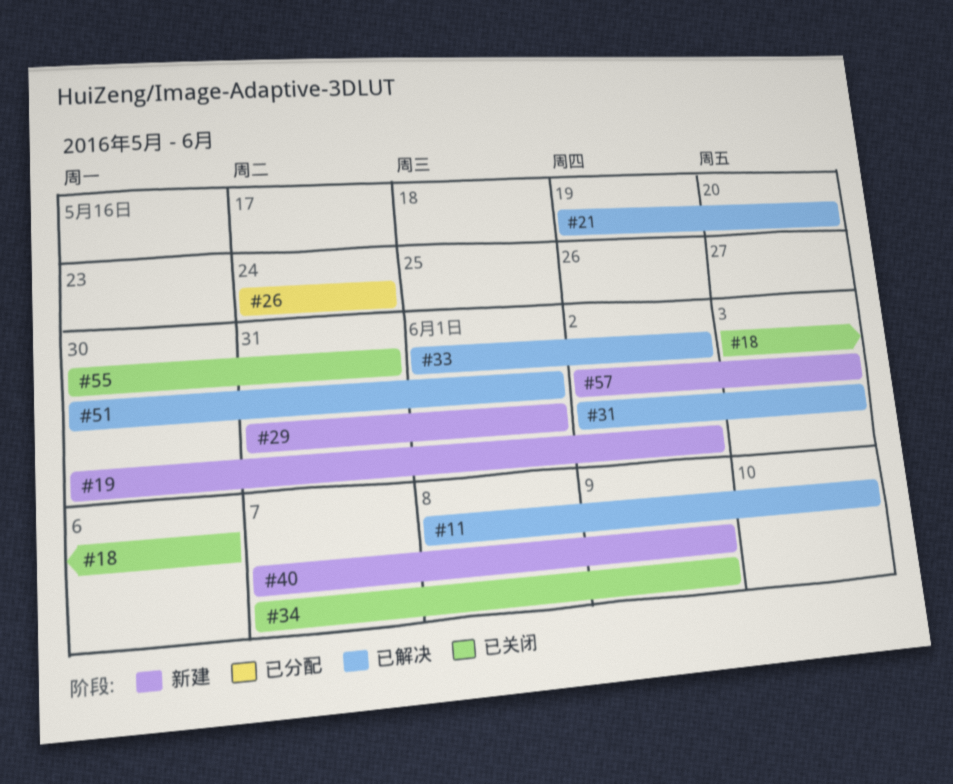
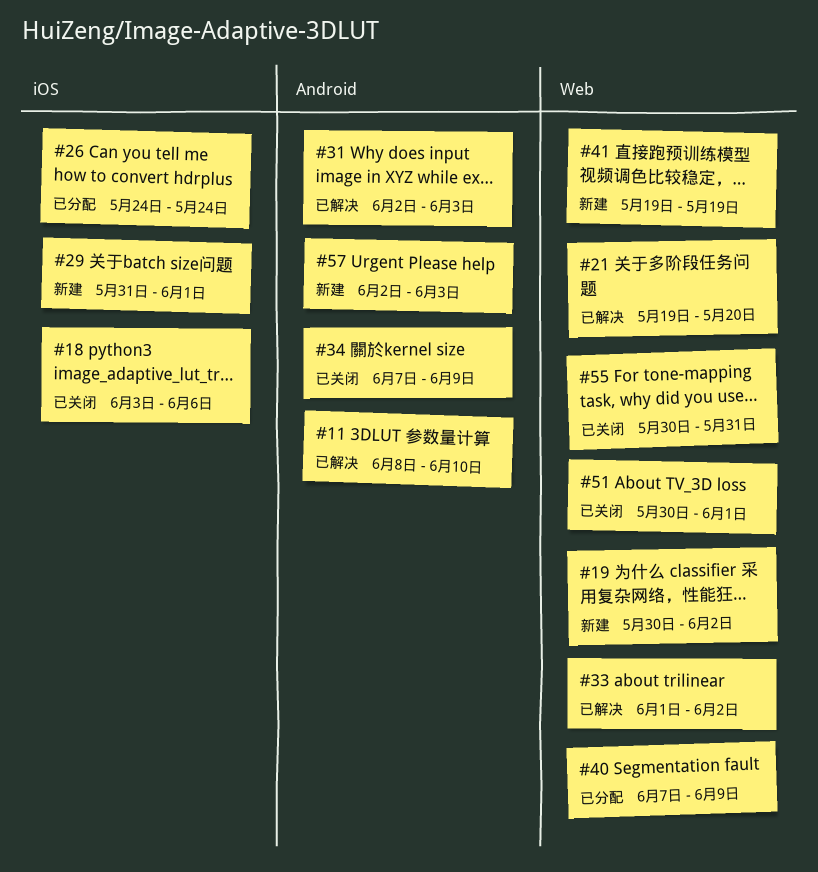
#40, status: 新建 -> 已分配
#41: none -> present
#51, status: 已解决 -> 已关闭

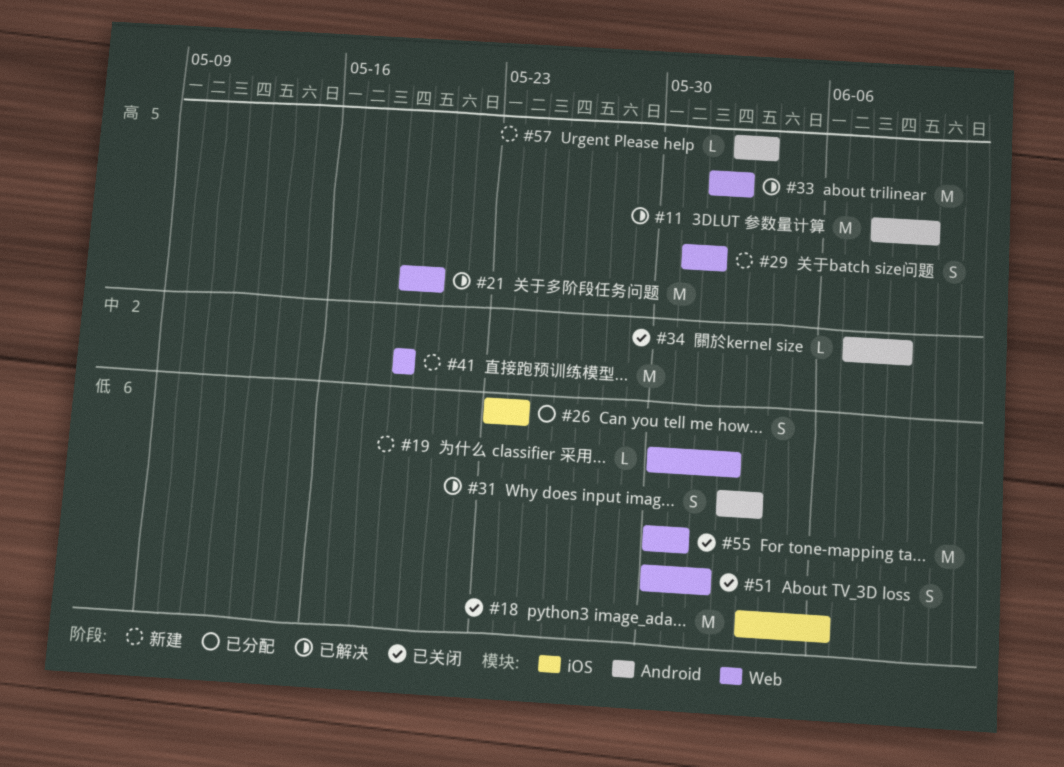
#26, start: May 24 -> May 23
#29, label: iOS -> Web
#40: present -> none

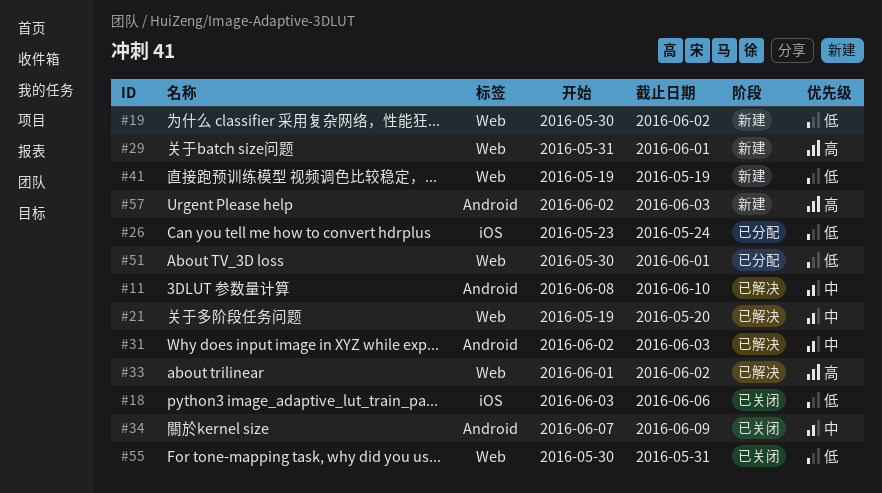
#11, priority: 高 -> 中
#21, priority: 高 -> 中
#31, priority: 低 -> 中
#41, priority: 中 -> 低
#51, status: 已关闭 -> 已分配

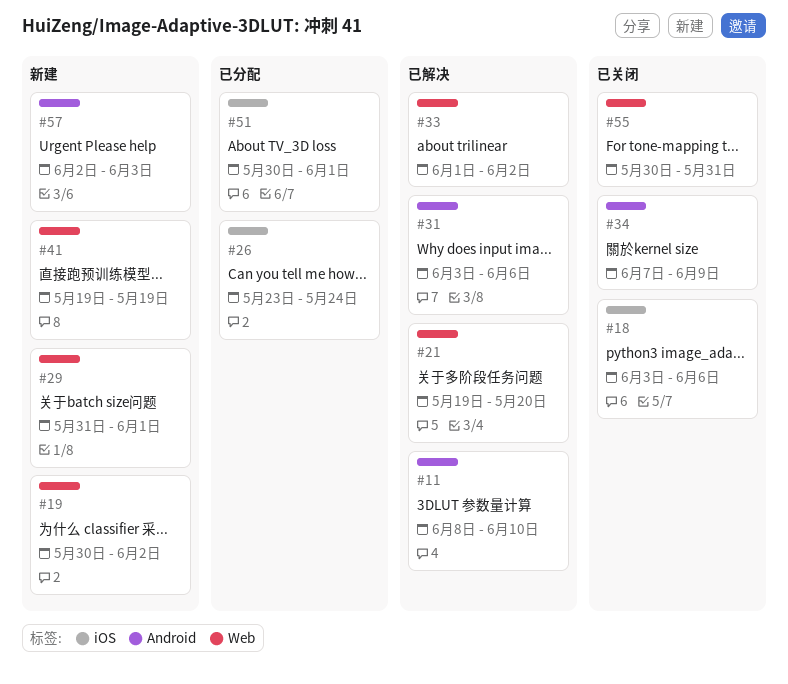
#31, start: Jun 2 -> Jun 3
#31, due: Jun 3 -> Jun 6
#51, label: Web -> iOS

